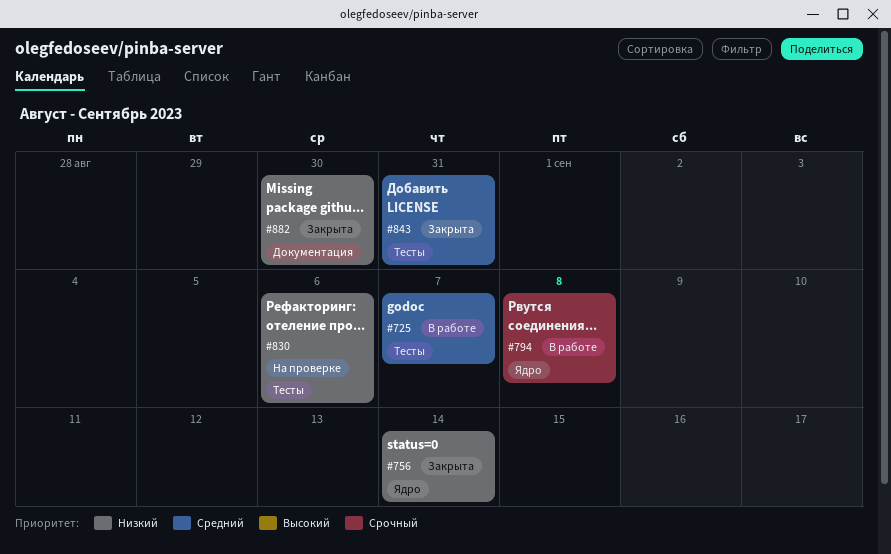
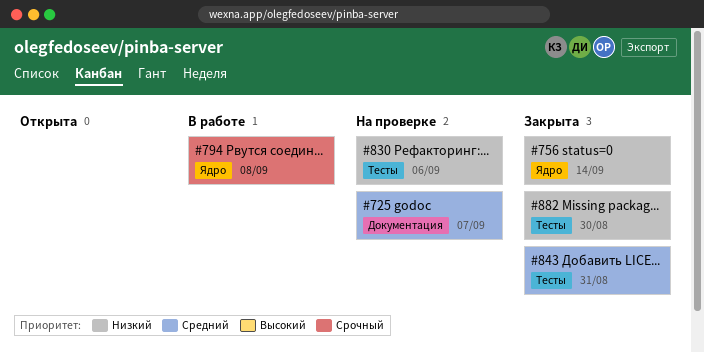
#725, status: В работе -> На проверке
#725, label: Тесты -> Документация
#882, label: Документация -> Тесты

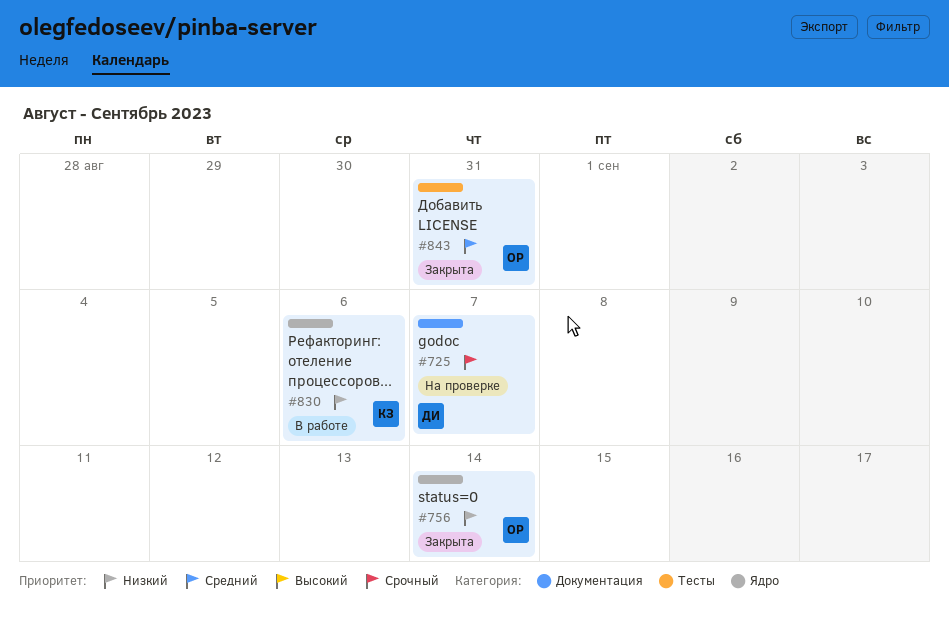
#725, priority: Средний -> Срочный
#794: present -> none
#830, status: На проверке -> В работе
#830, label: Тесты -> Ядро
#882: present -> none

